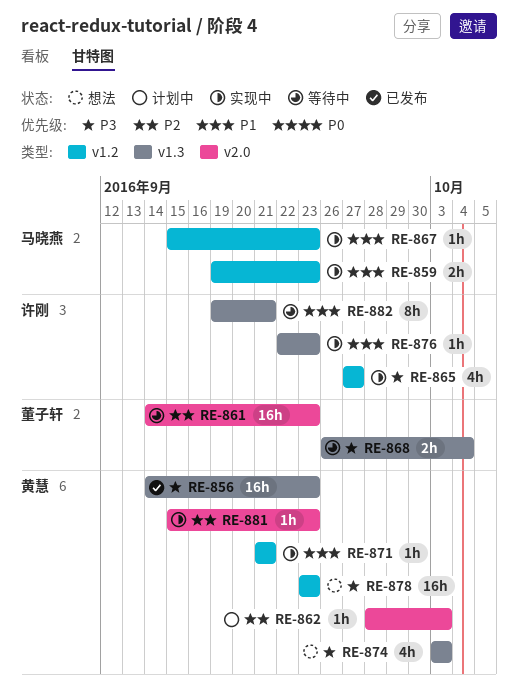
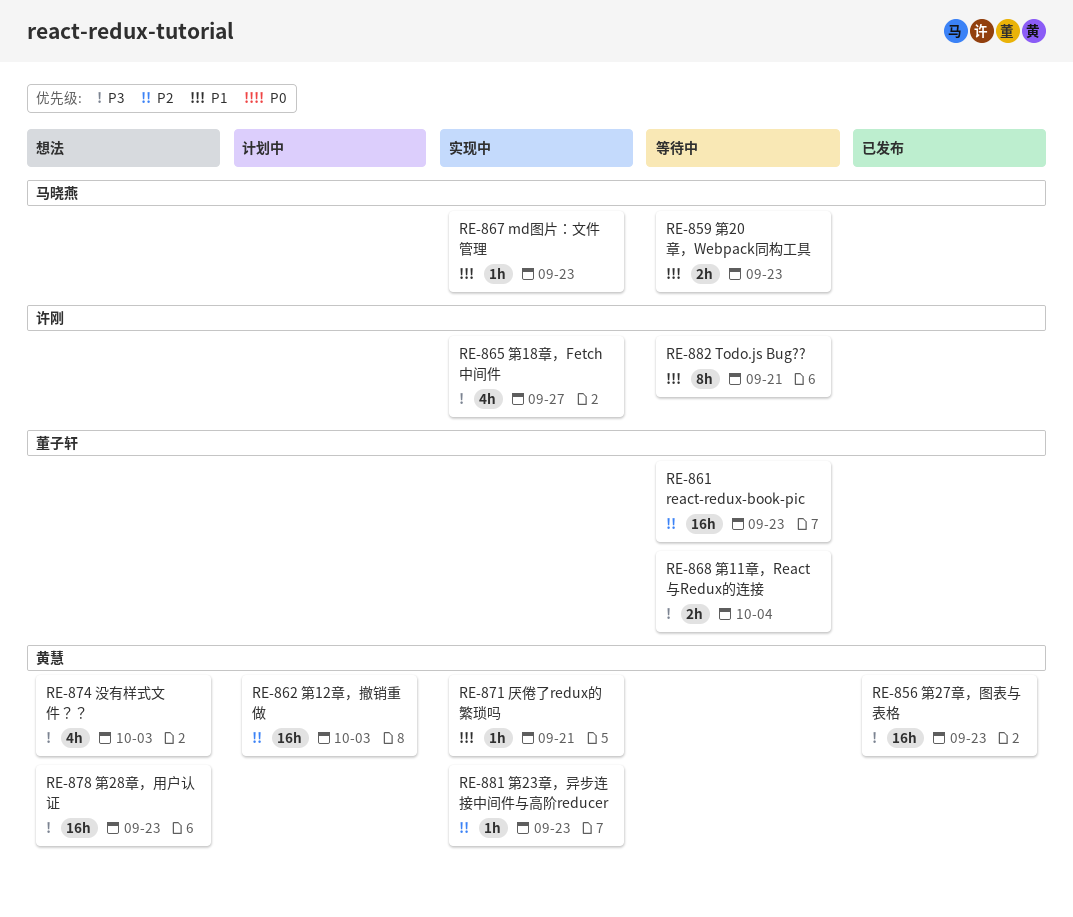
RE-859, status: 实现中 -> 等待中
RE-862, estimate: 1h -> 16h
RE-876: present -> none

